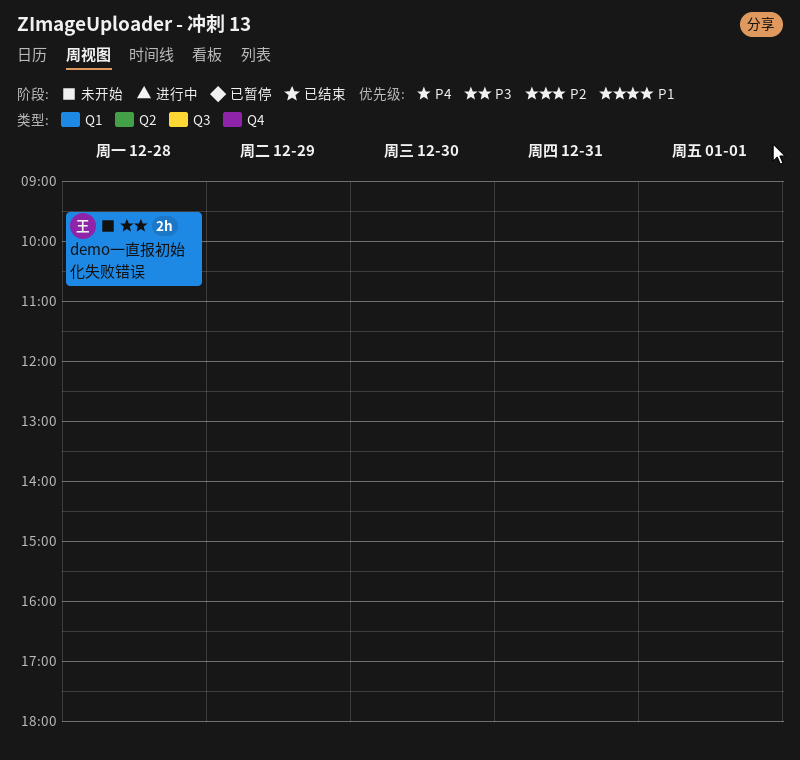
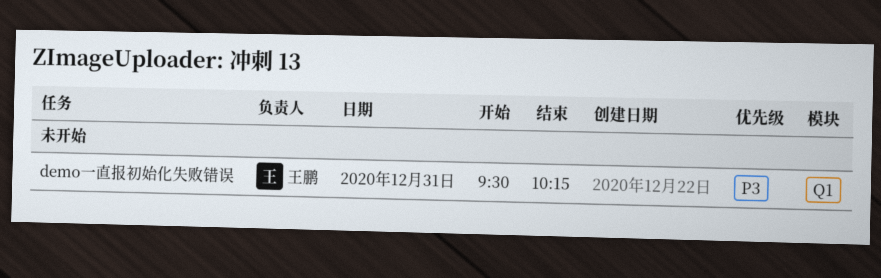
demo一直报初始化失败错误, day: Dec 28 -> Dec 31
demo一直报初始化失败错误, ends: 10:45 -> 10:15

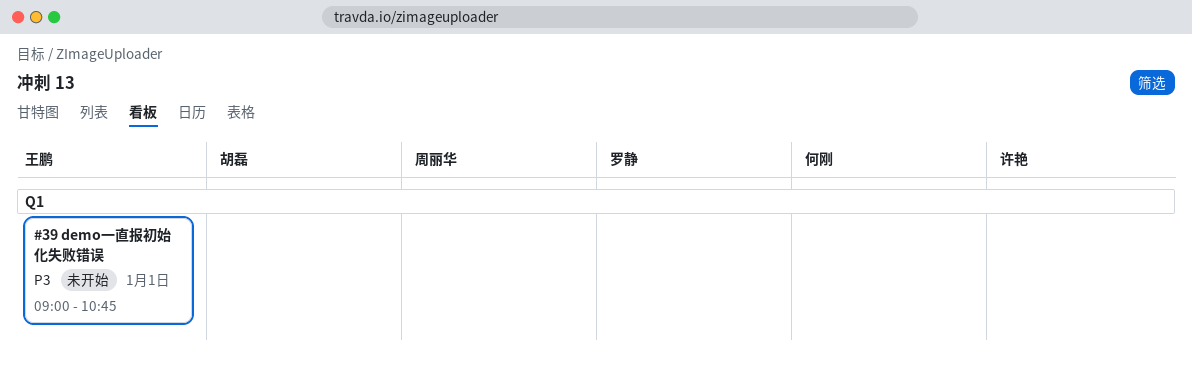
demo一直报初始化失败错误, day: Dec 31 -> Jan 1
demo一直报初始化失败错误, begins: 09:30 -> 09:00
demo一直报初始化失败错误, ends: 10:15 -> 10:45

